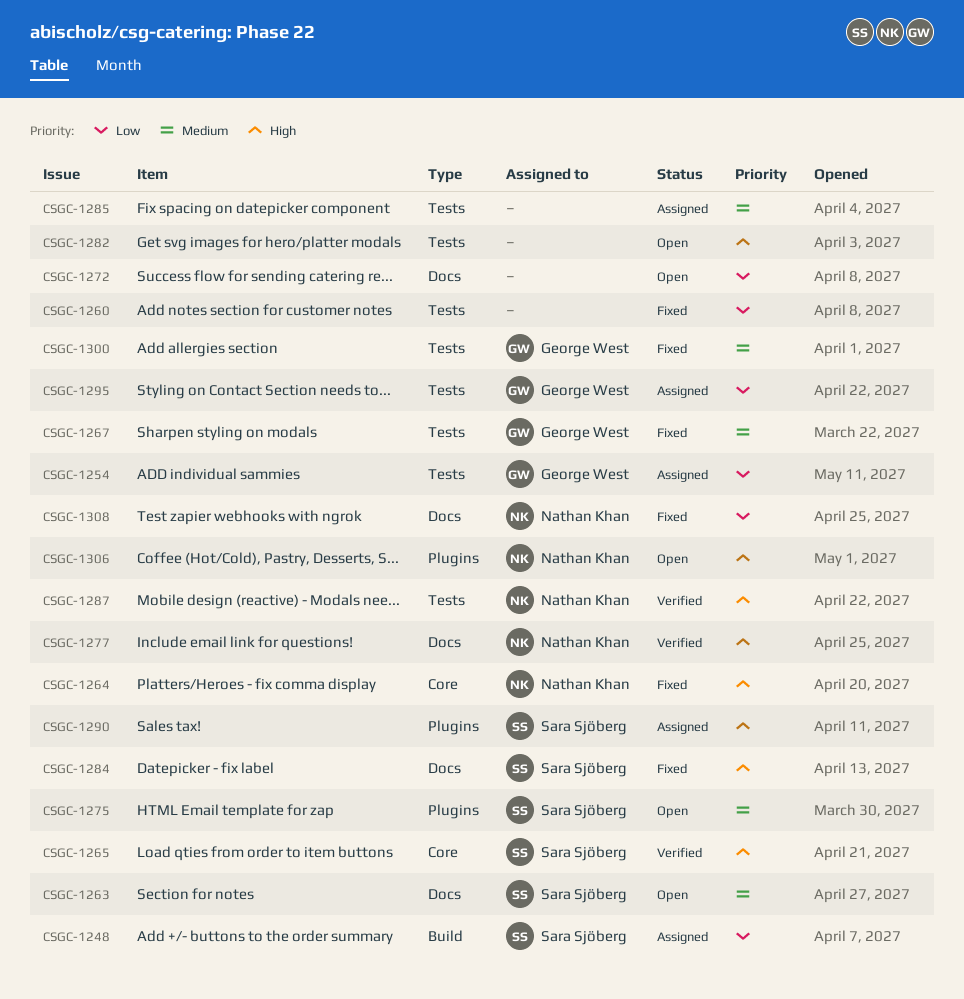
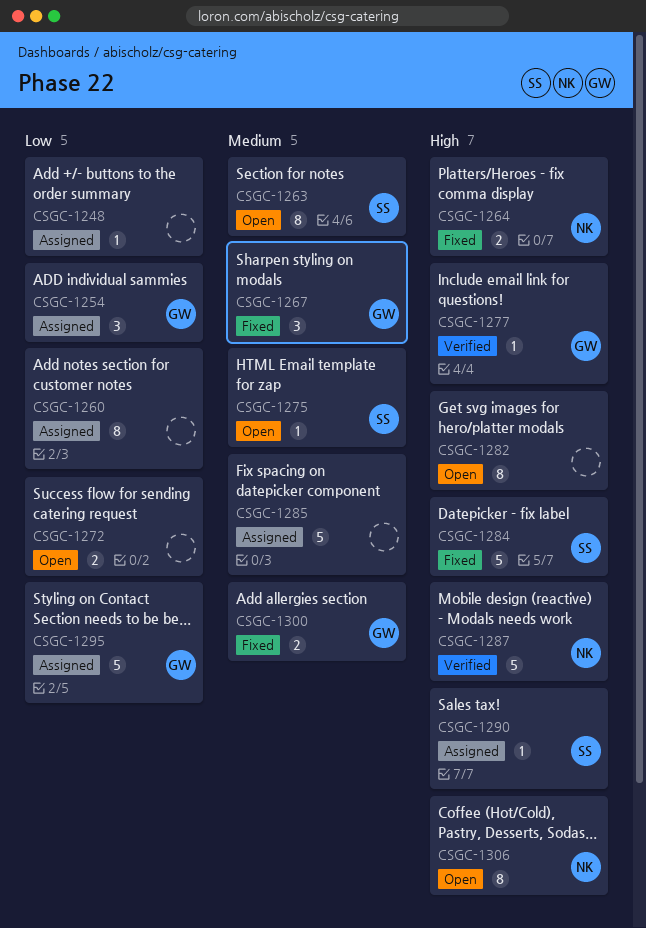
CSGC-1248, owner: Sara Sjöberg -> none
CSGC-1260, status: Fixed -> Assigned
CSGC-1265: present -> none
CSGC-1277, owner: Nathan Khan -> George West
CSGC-1308: present -> none

